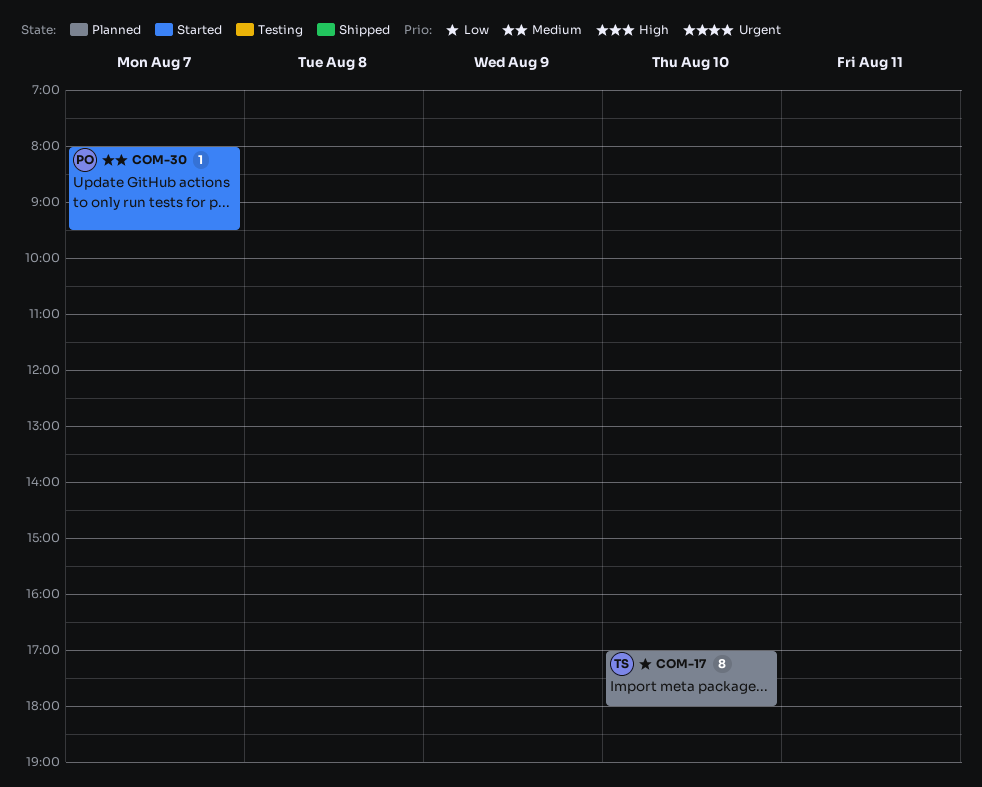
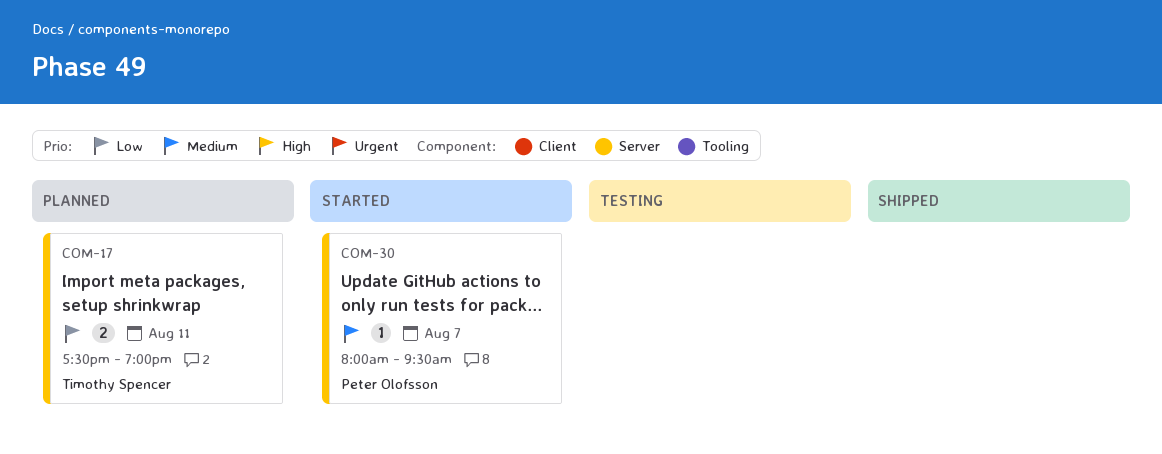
COM-17, estimate: 8 -> 2
COM-17, day: Aug 10 -> Aug 11
COM-17, begins: 17:00 -> 17:30
COM-17, ends: 18:00 -> 19:00

